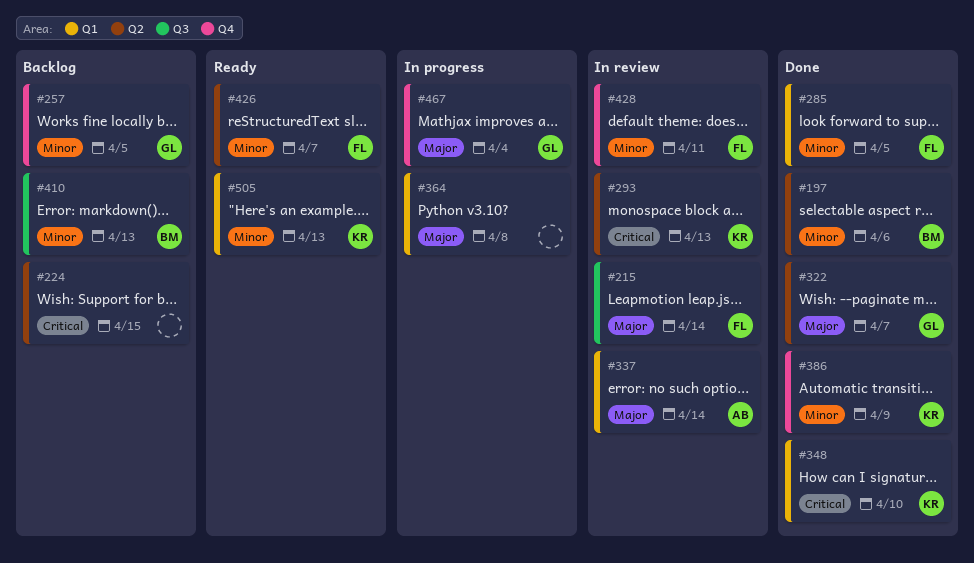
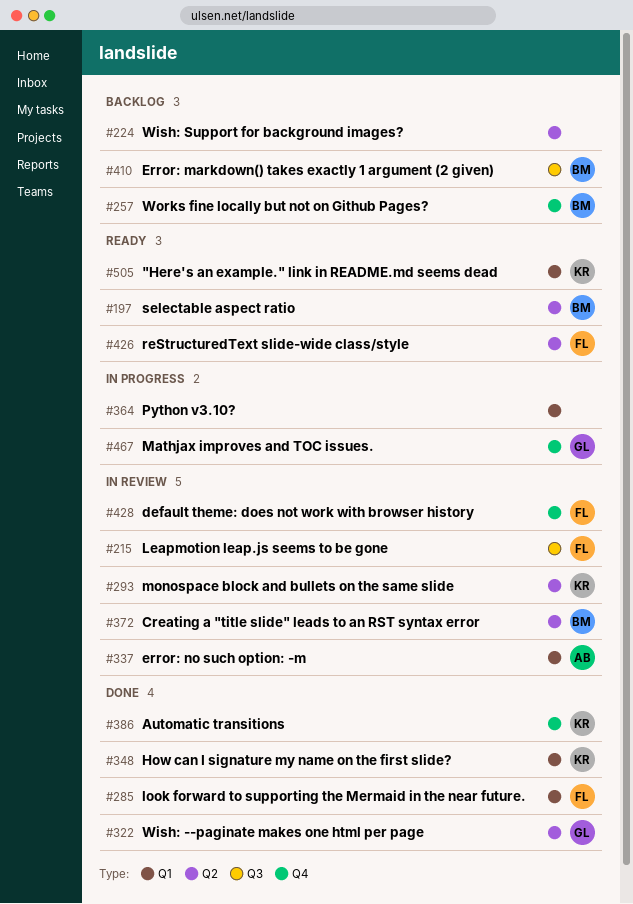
#197, status: Done -> Ready
#257, owner: GL -> BM
#372: none -> present

